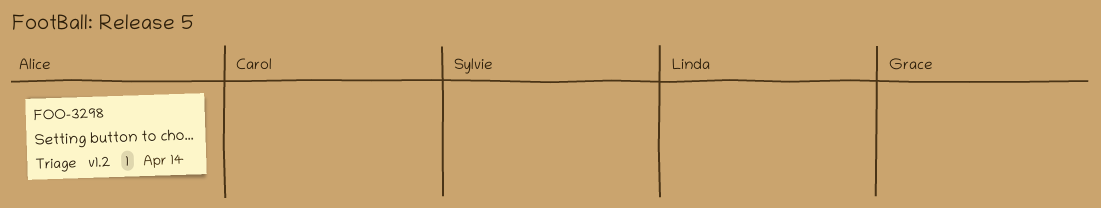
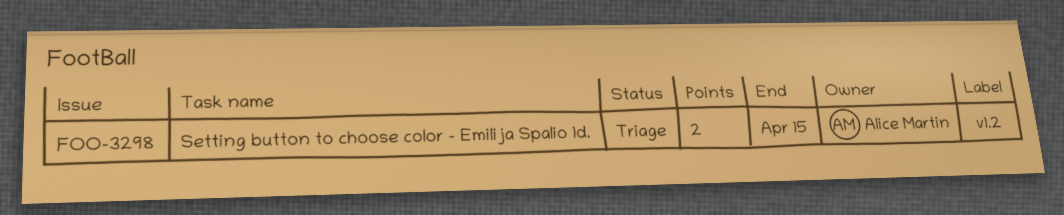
FOO-3298, estimate: 1 -> 2
FOO-3298, due: Apr 14 -> Apr 15

